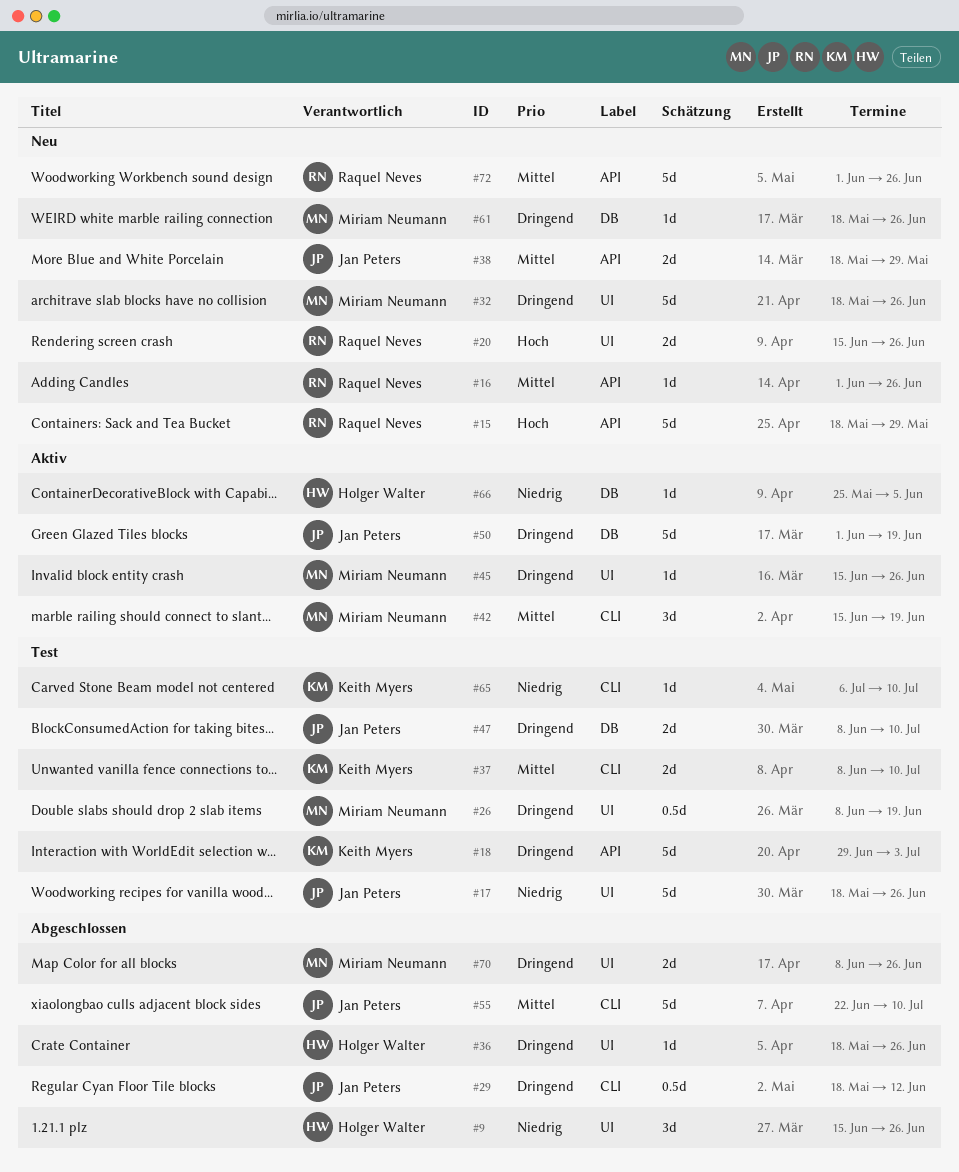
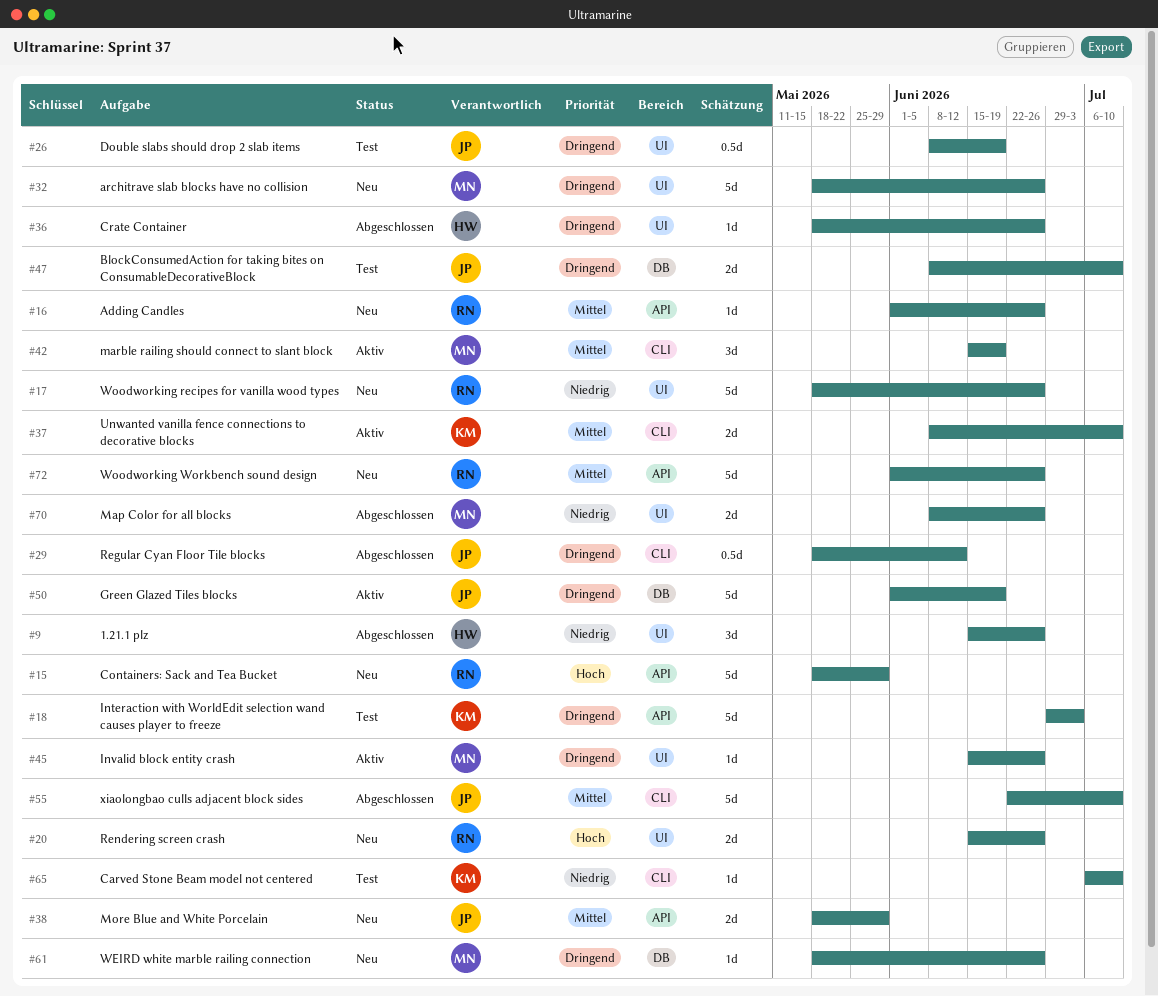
#17, status: Test -> Neu
#17, owner: Jan Peters -> Raquel Neves
#26, owner: Miriam Neumann -> Jan Peters
#37, status: Test -> Aktiv
#66: present -> none
#70, priority: Dringend -> Niedrig

